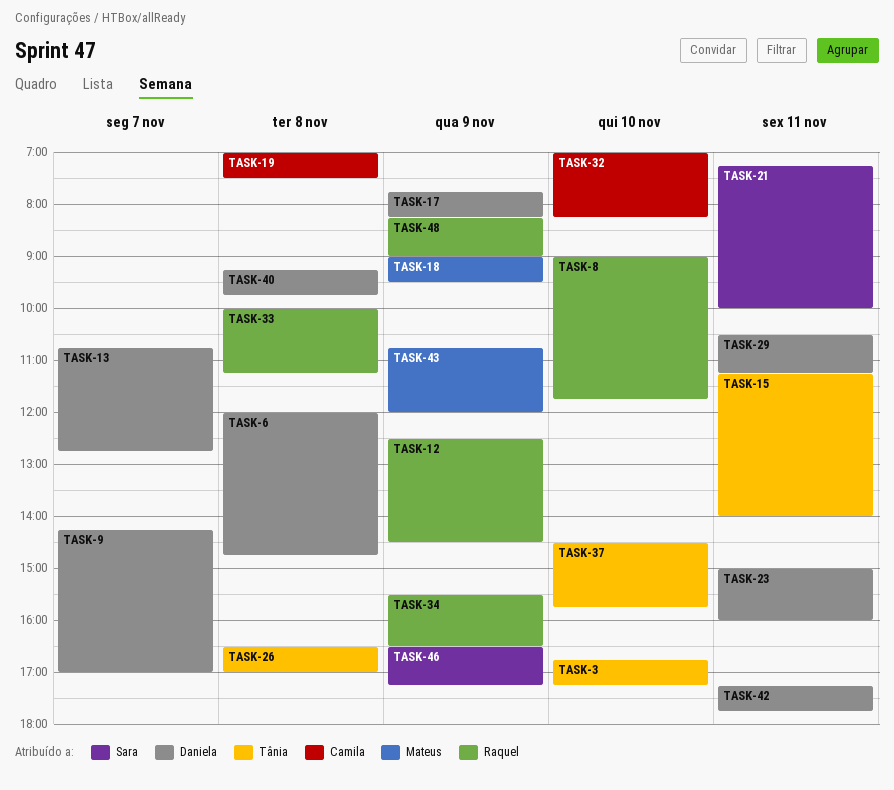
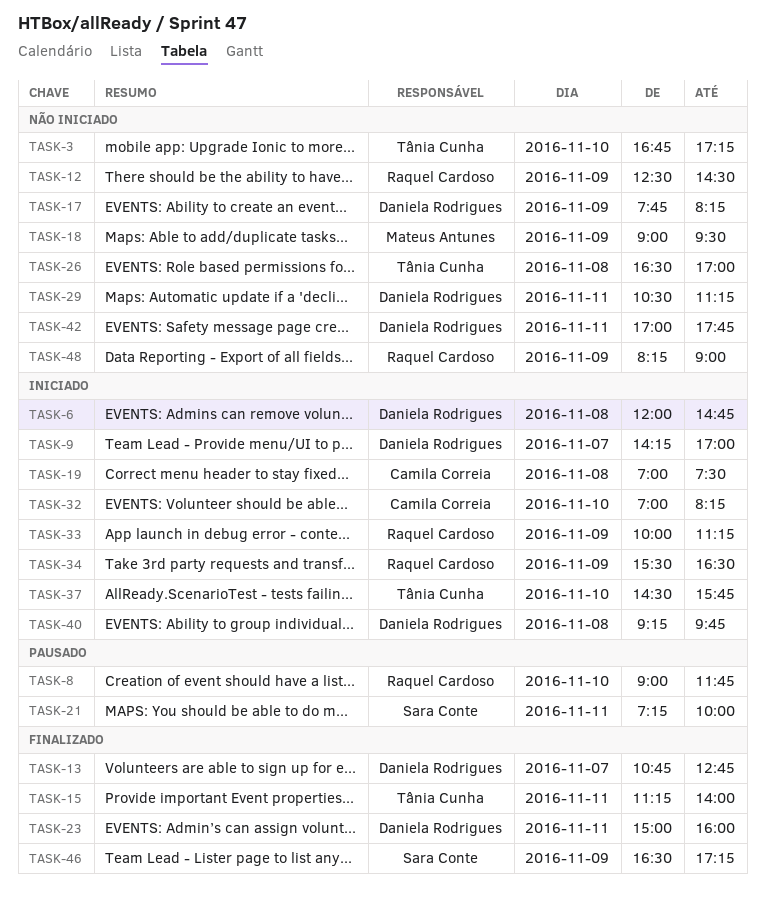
TASK-33, day: Nov 8 -> Nov 9
TASK-42, begins: 17:15 -> 17:00
TASK-43: present -> none

